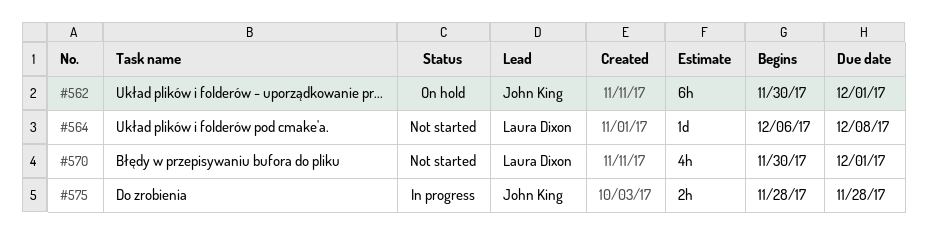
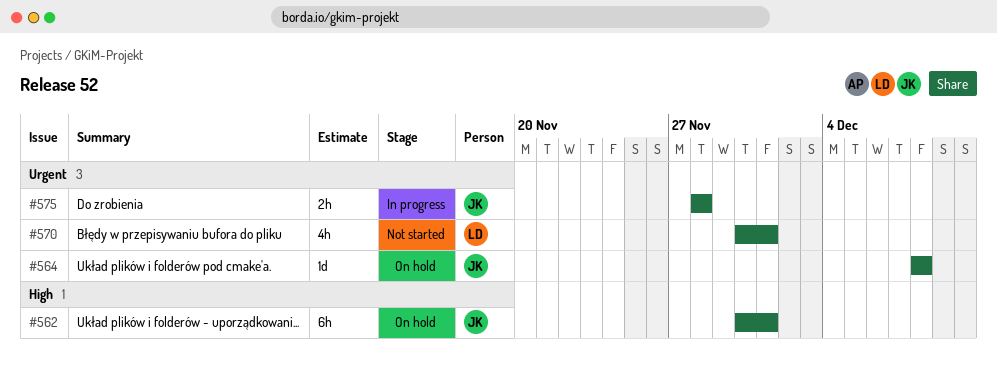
#564, status: Not started -> On hold
#564, owner: Laura Dixon -> John King
#564, start: Dec 6 -> Dec 8

